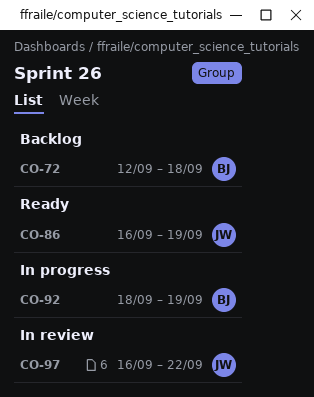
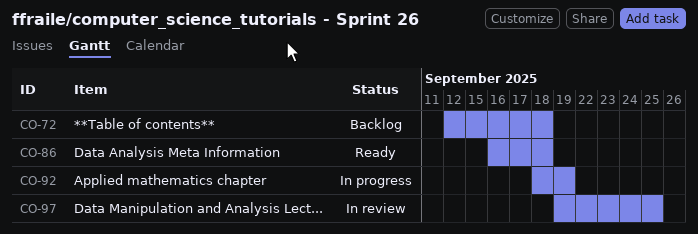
CO-86, due: Sep 19 -> Sep 18
CO-97, start: Sep 16 -> Sep 19
CO-97, due: Sep 22 -> Sep 25

